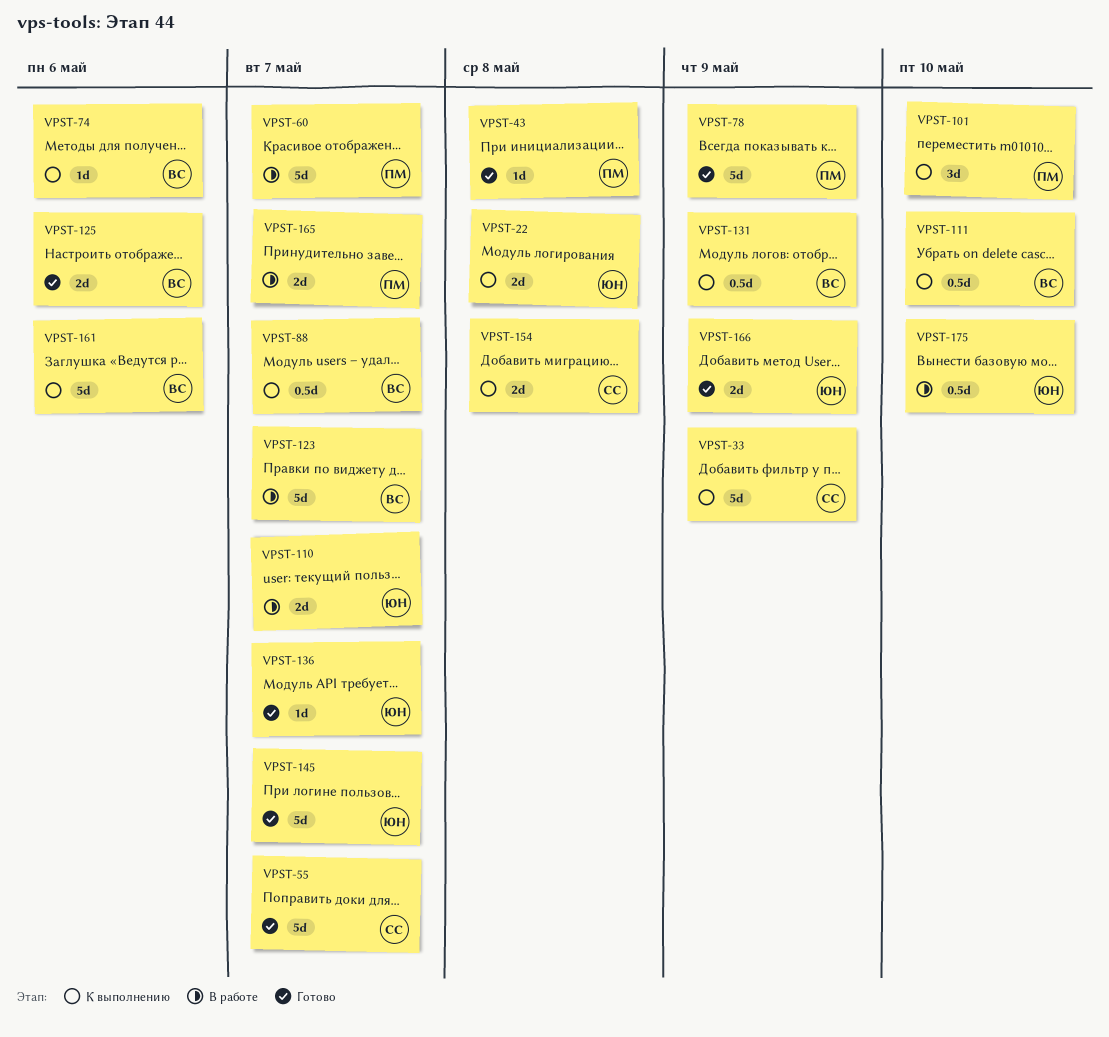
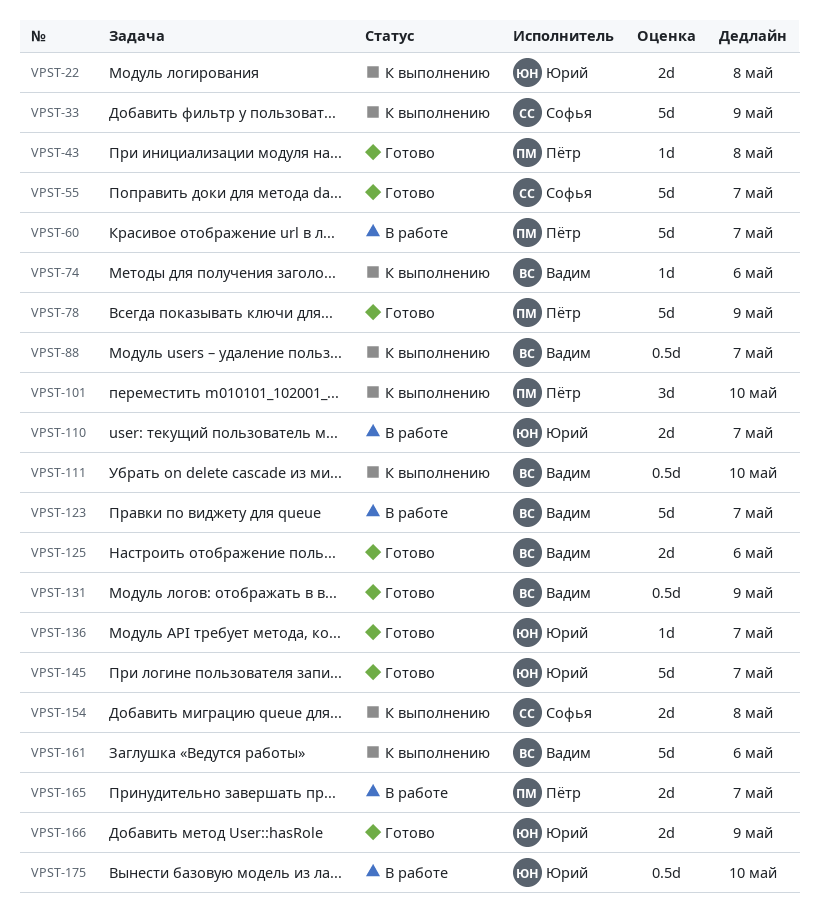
VPST-131, status: К выполнению -> Готово

